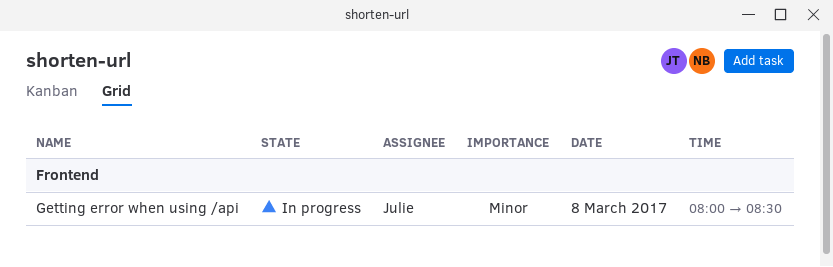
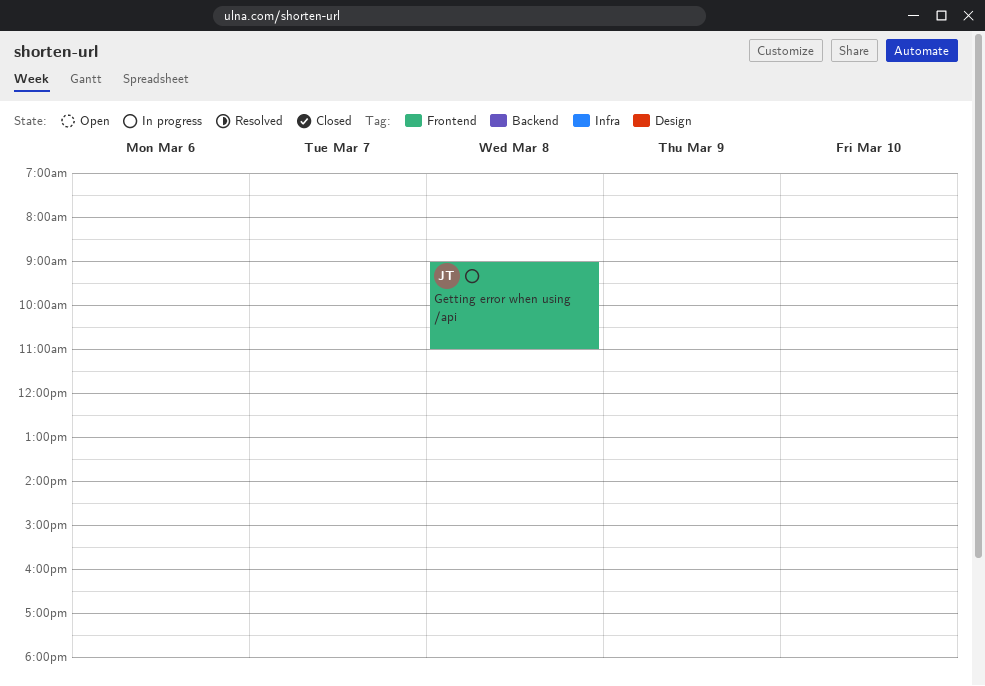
Getting error when using /api, begins: 08:00 -> 09:00
Getting error when using /api, ends: 08:30 -> 11:00

